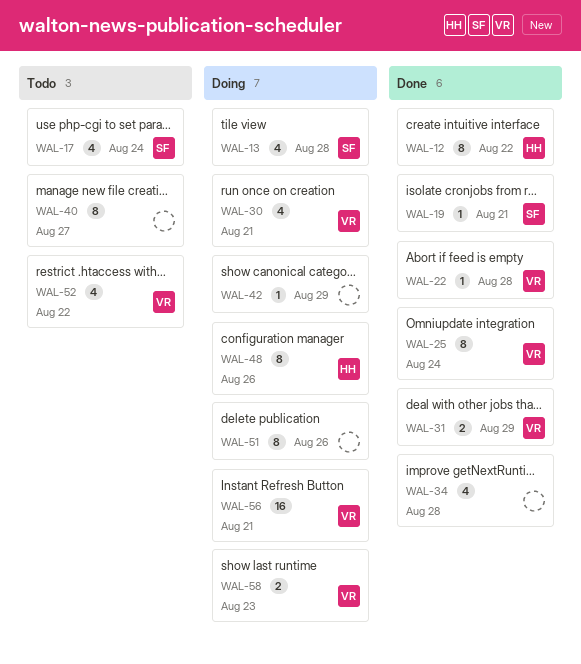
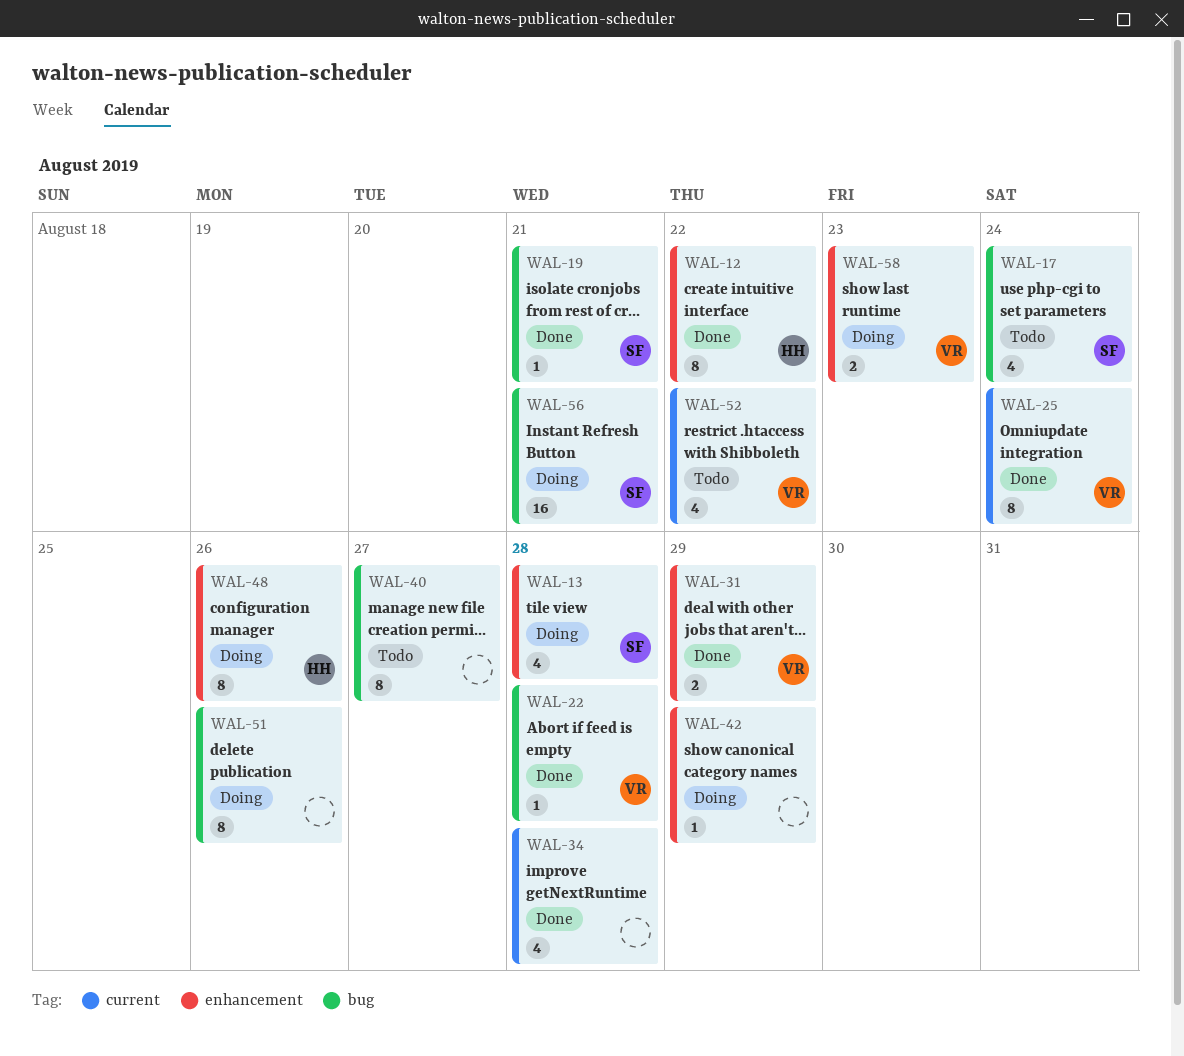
WAL-30: present -> none
WAL-56, owner: VR -> SF

